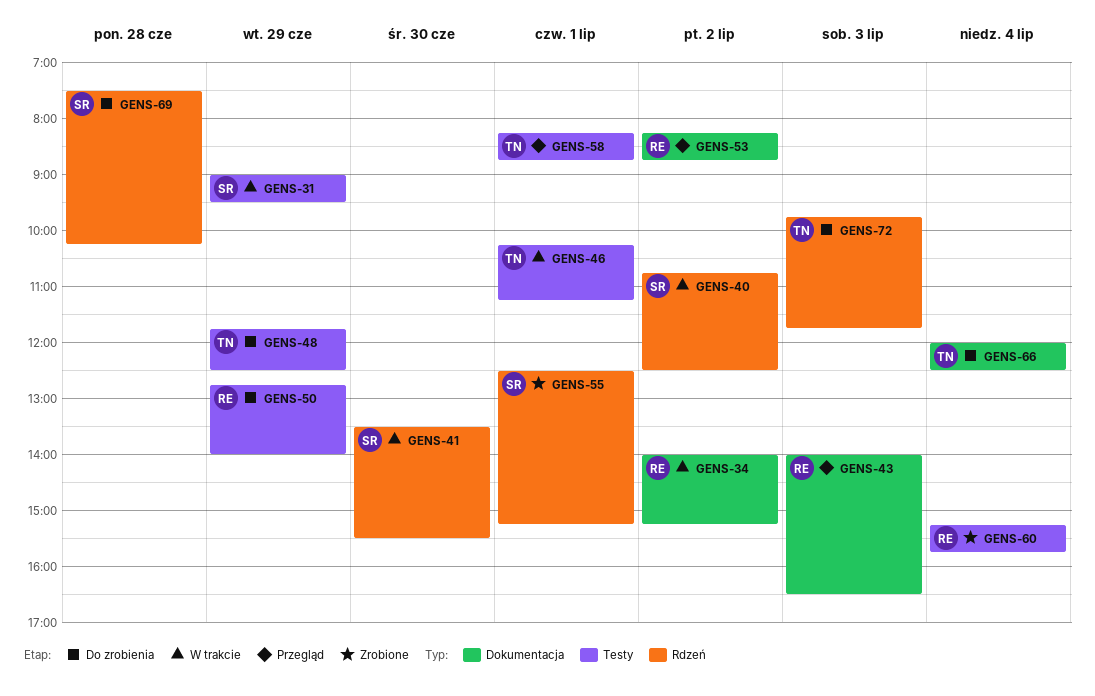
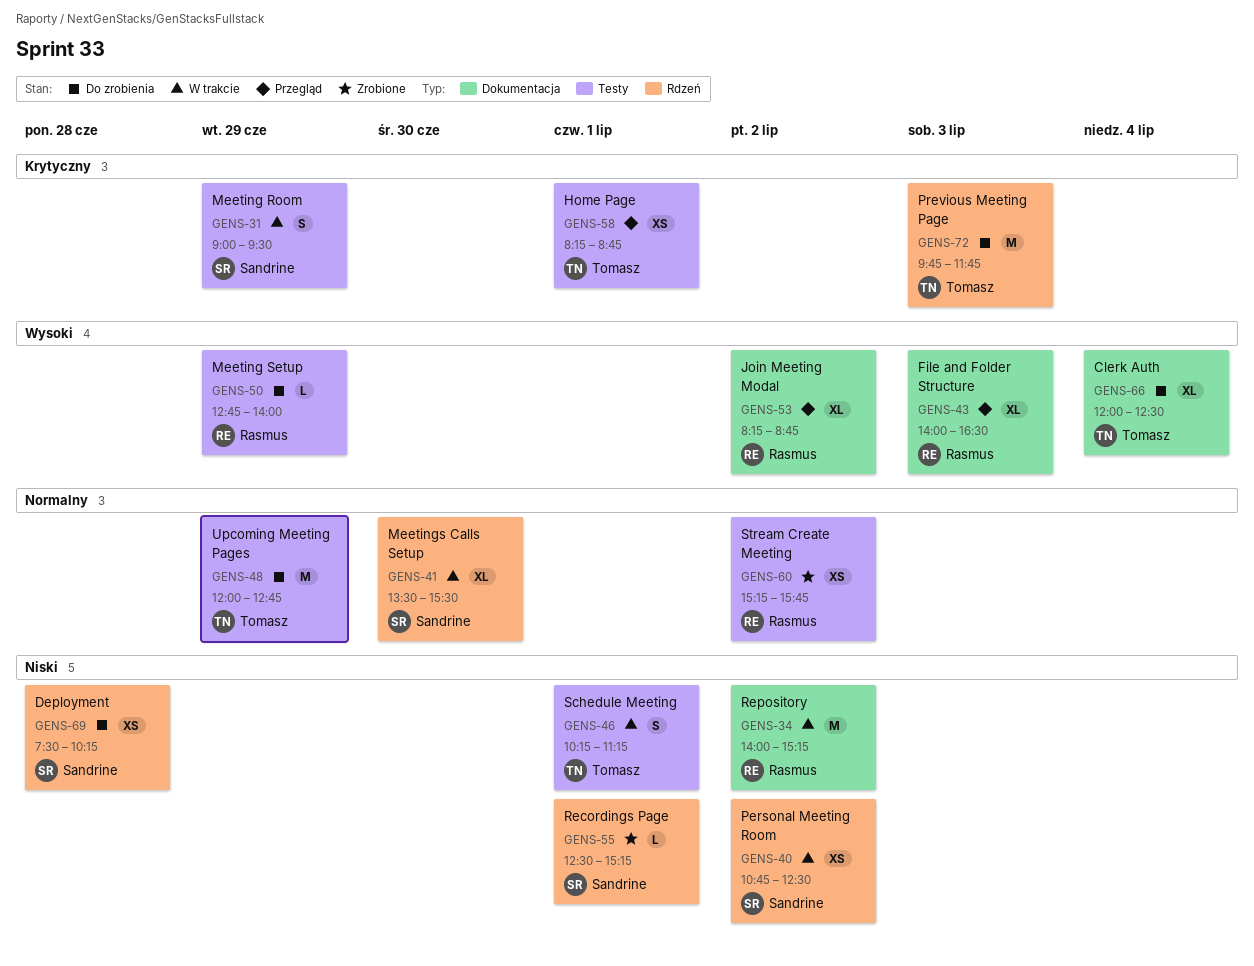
GENS-48, begins: 11:45 -> 12:00
GENS-48, ends: 12:30 -> 12:45
GENS-60, day: Jul 4 -> Jul 2

